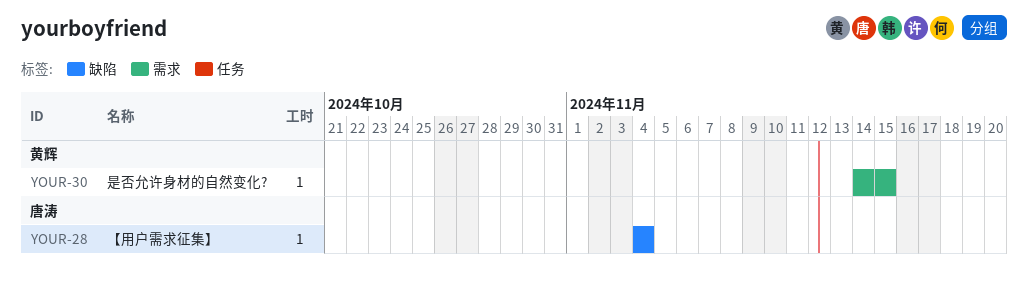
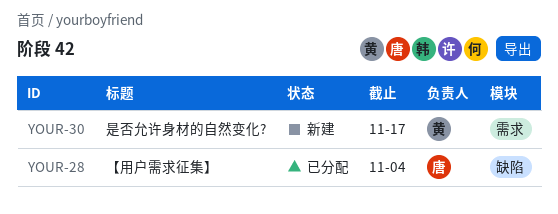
YOUR-30, due: Nov 15 -> Nov 17

